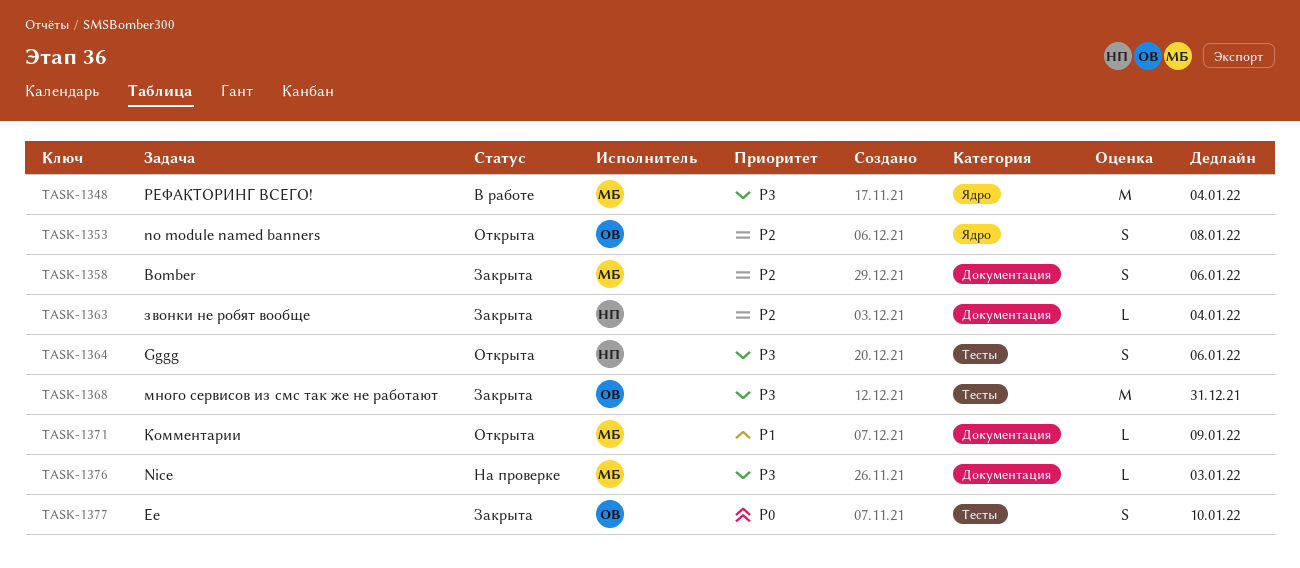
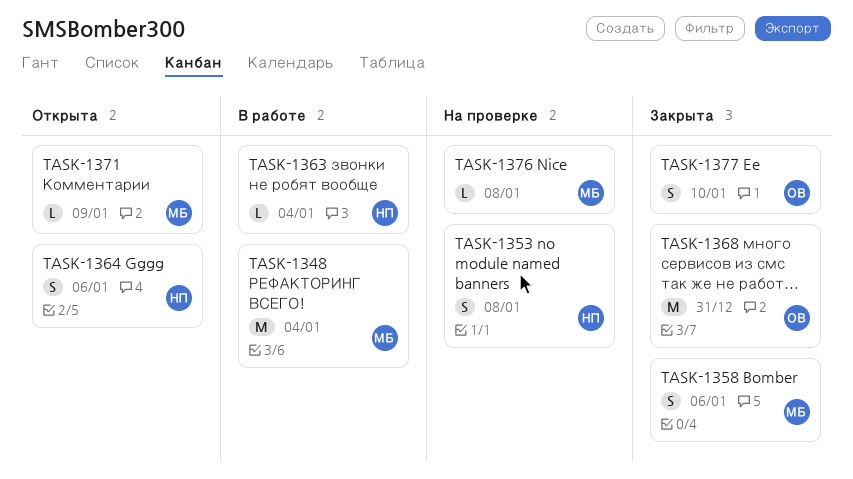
TASK-1353, status: Открыта -> На проверке
TASK-1353, owner: ОВ -> НП
TASK-1363, status: Закрыта -> В работе
TASK-1376, due: Jan 3 -> Jan 8

